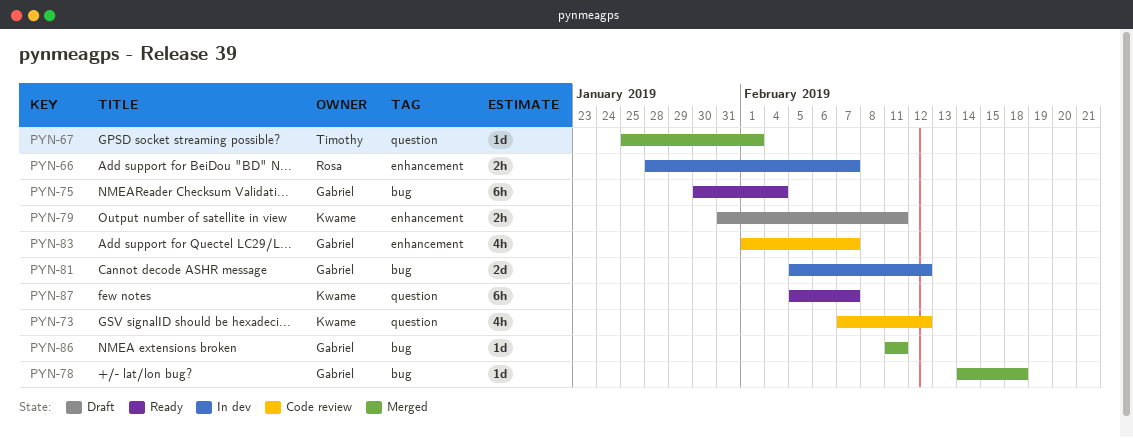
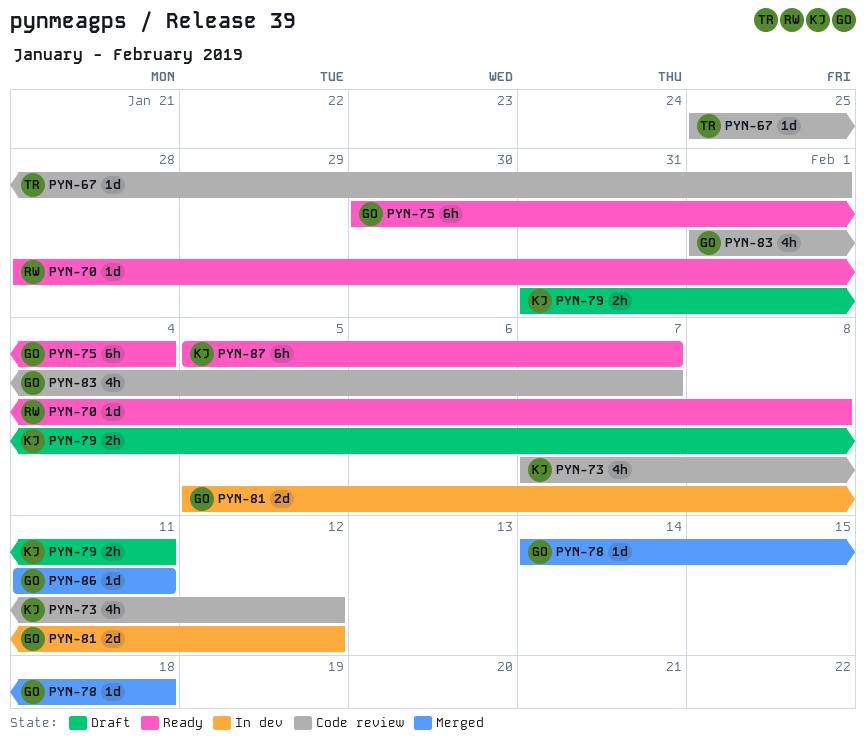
PYN-66: present -> none
PYN-67, status: Merged -> Code review
PYN-70: none -> present

